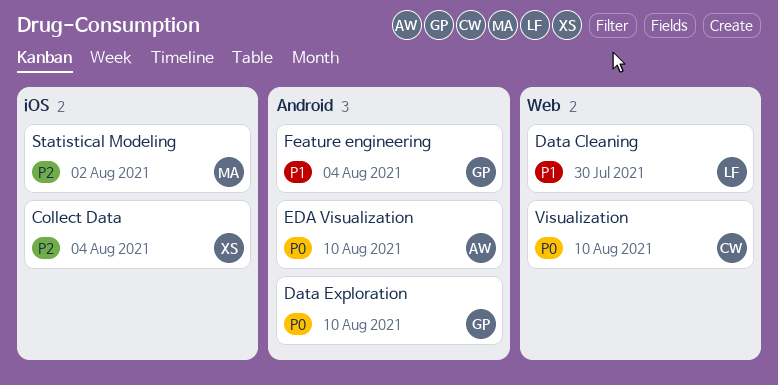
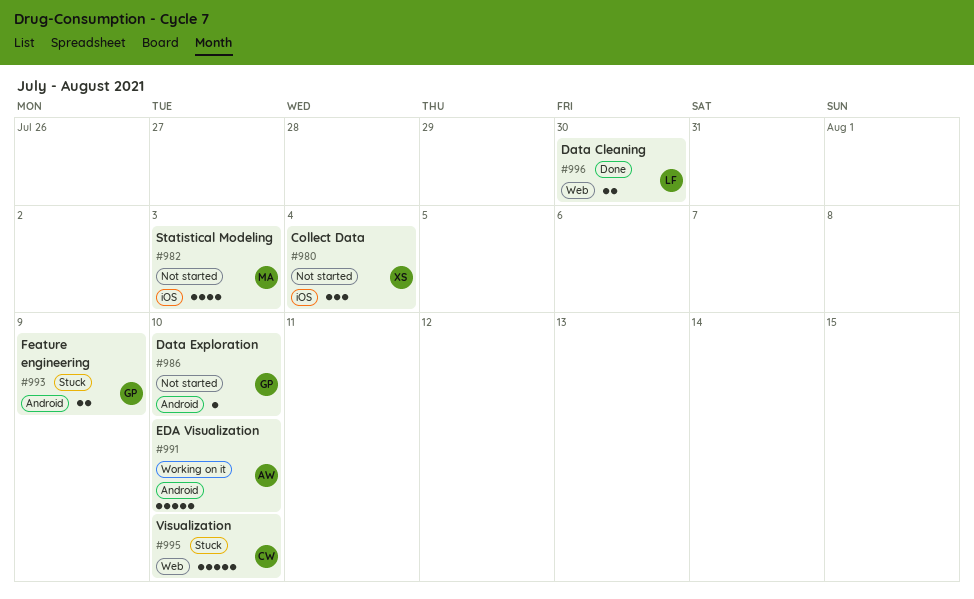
Feature engineering, due: Aug 4 -> Aug 9
Statistical Modeling, due: Aug 2 -> Aug 3

